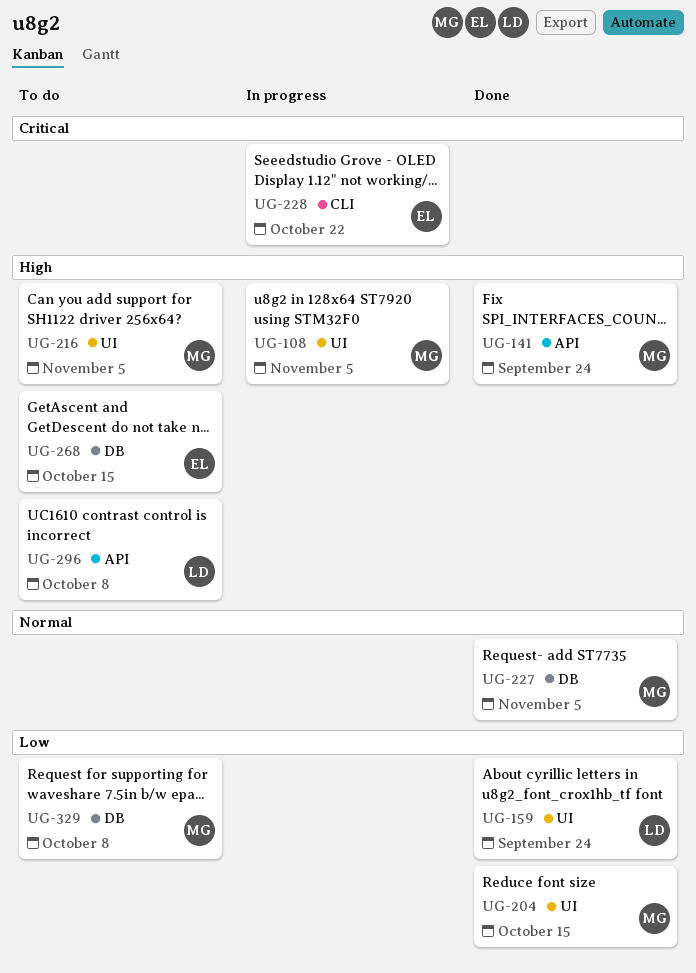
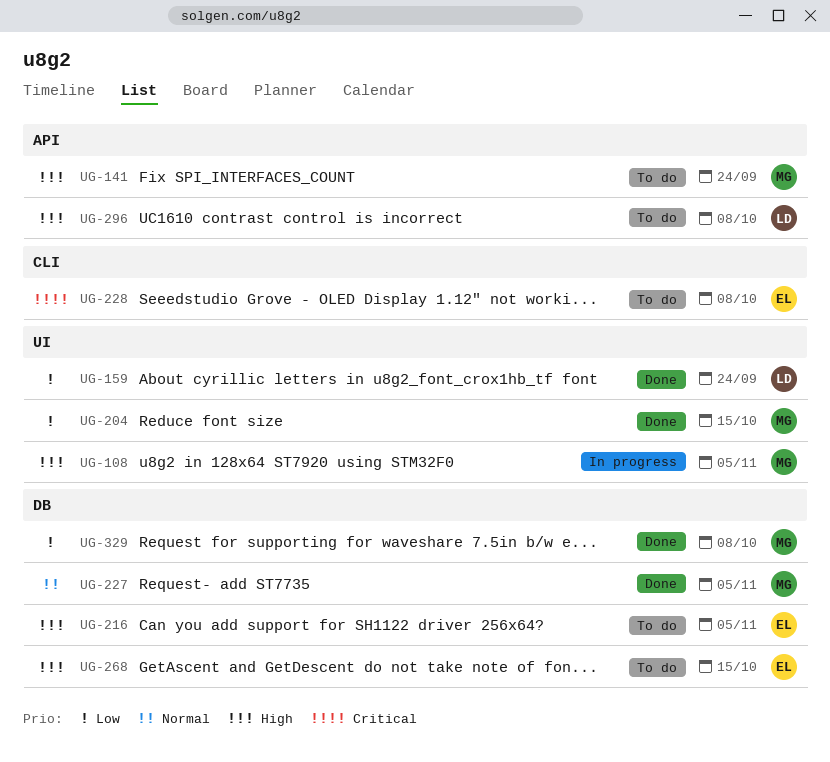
UG-141, status: Done -> To do
UG-216, owner: MG -> EL
UG-216, label: UI -> DB
UG-228, status: In progress -> To do
UG-228, due: Oct 22 -> Oct 8
UG-329, status: To do -> Done

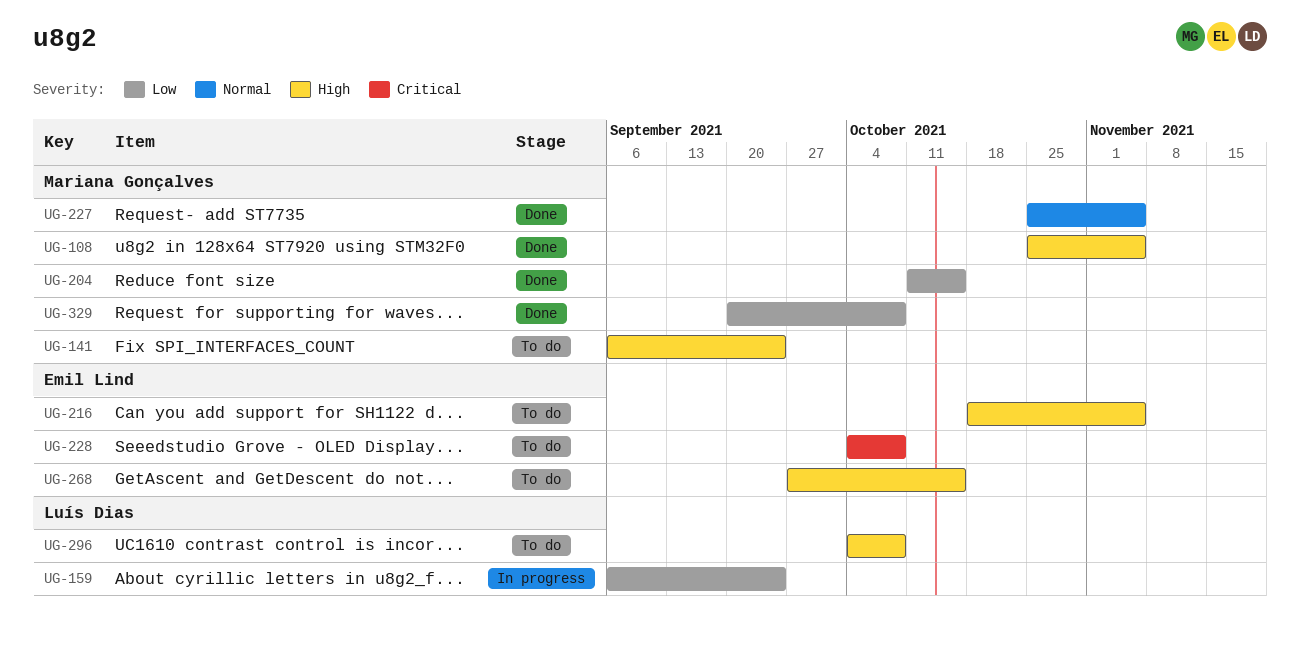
UG-108, status: In progress -> Done
UG-159, status: Done -> In progress

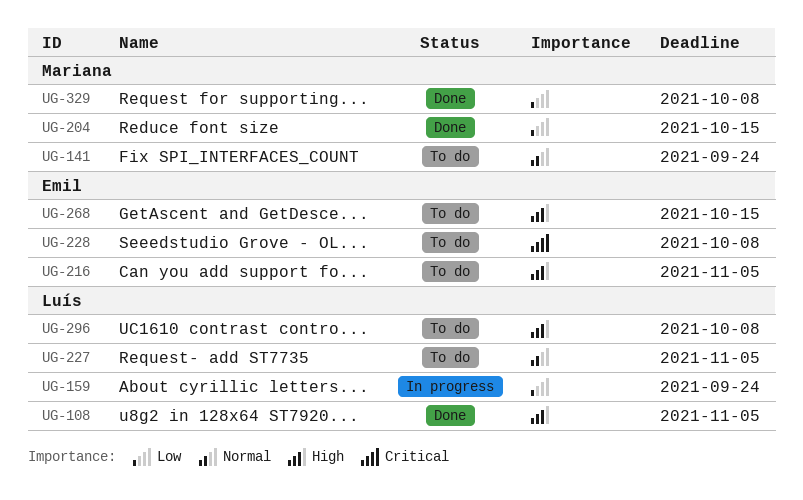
UG-108, owner: Mariana Gonçalves -> Luís Dias
UG-141, priority: High -> Normal
UG-227, status: Done -> To do
UG-227, owner: Mariana Gonçalves -> Luís Dias

